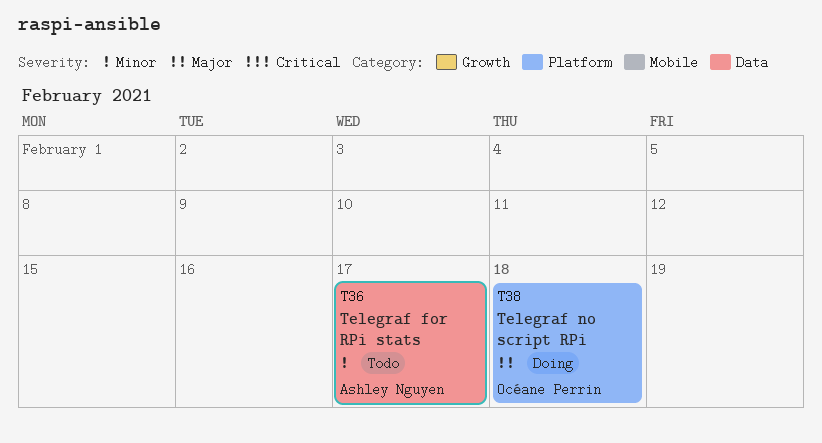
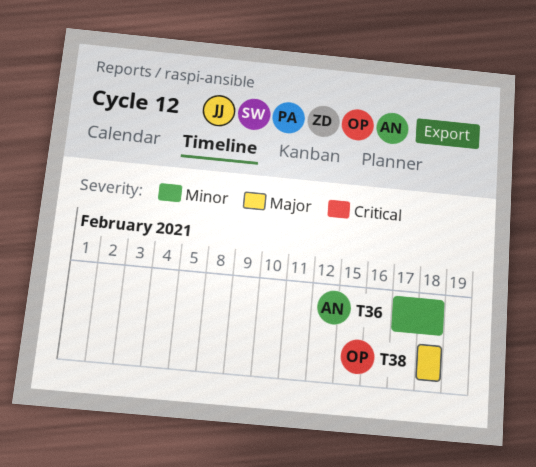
T36, due: Feb 17 -> Feb 18

